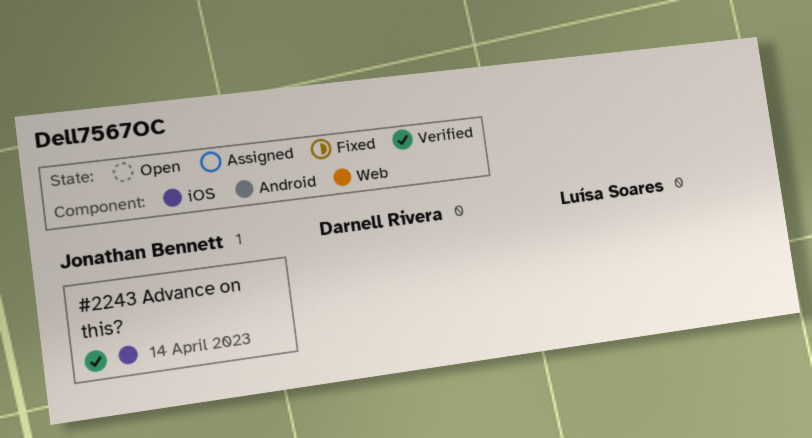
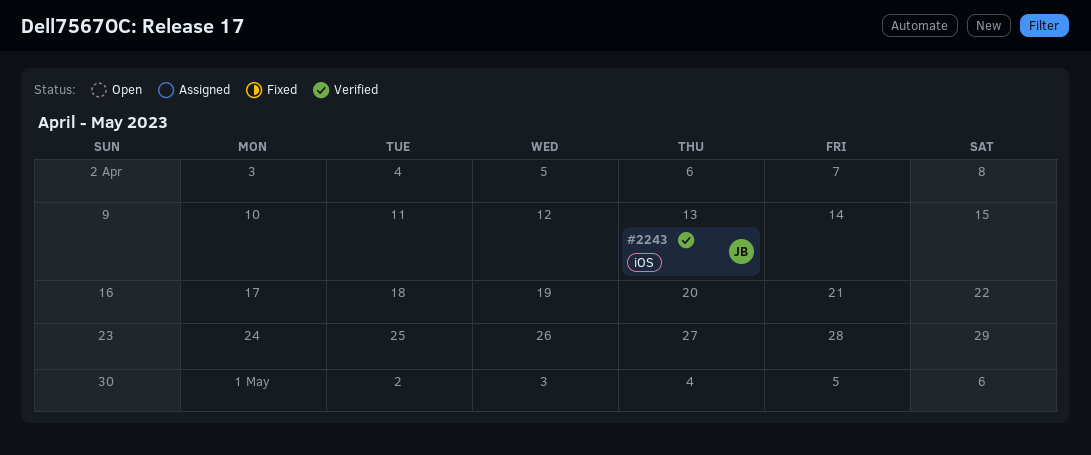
#2243, due: Apr 14 -> Apr 13

